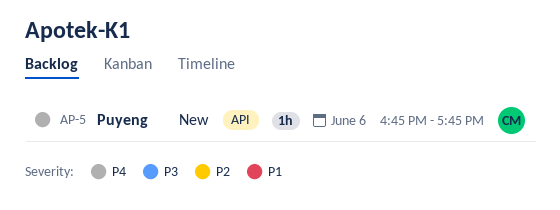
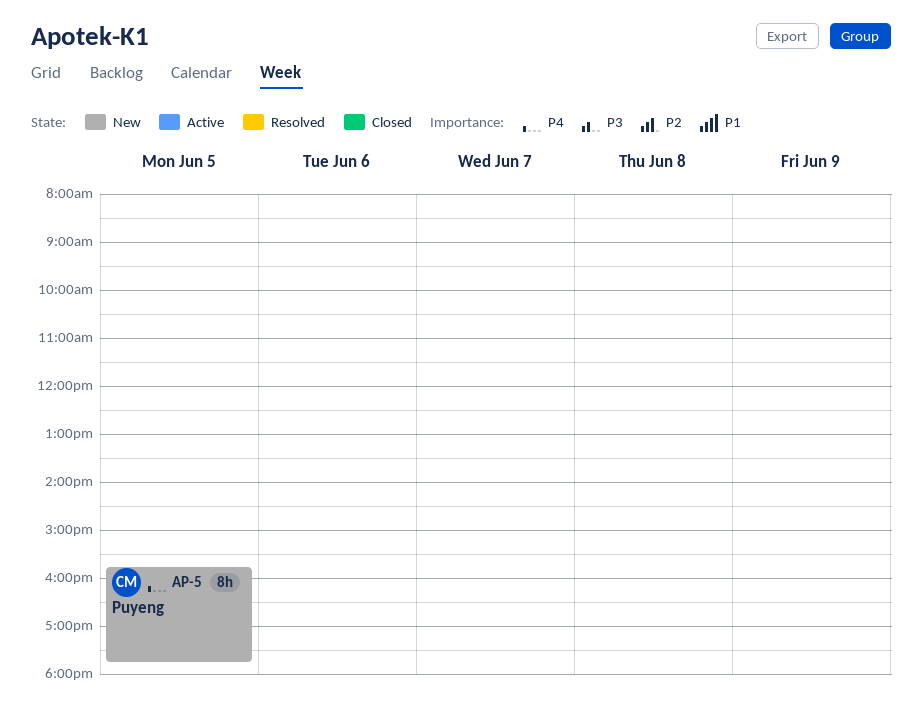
AP-5, estimate: 1h -> 8h
AP-5, day: Jun 6 -> Jun 5
AP-5, begins: 16:45 -> 15:45

